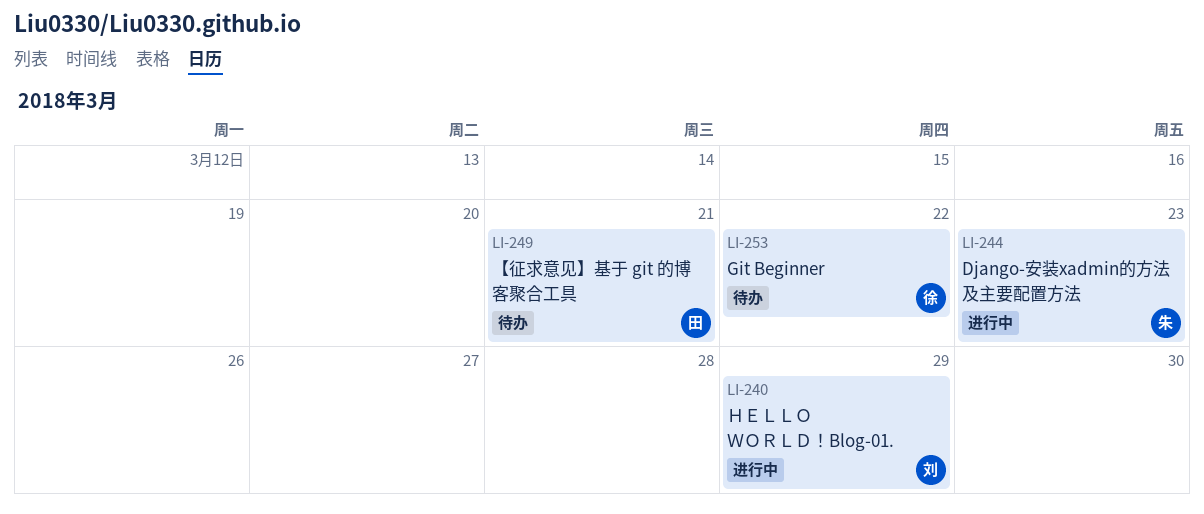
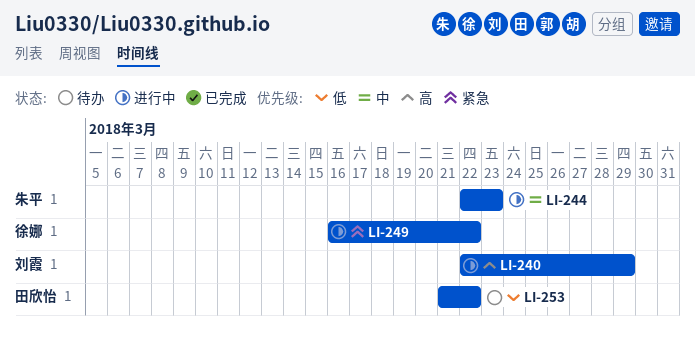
LI-249, status: 待办 -> 进行中
LI-249, owner: 田欣怡 -> 徐娜
LI-249, due: Mar 21 -> Mar 22
LI-253, owner: 徐娜 -> 田欣怡

